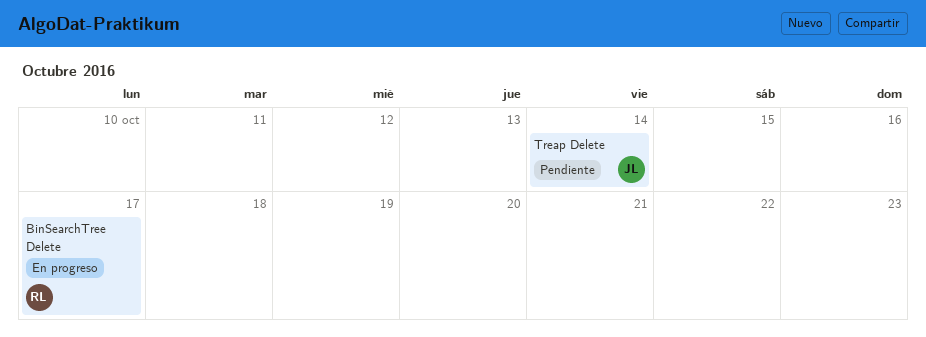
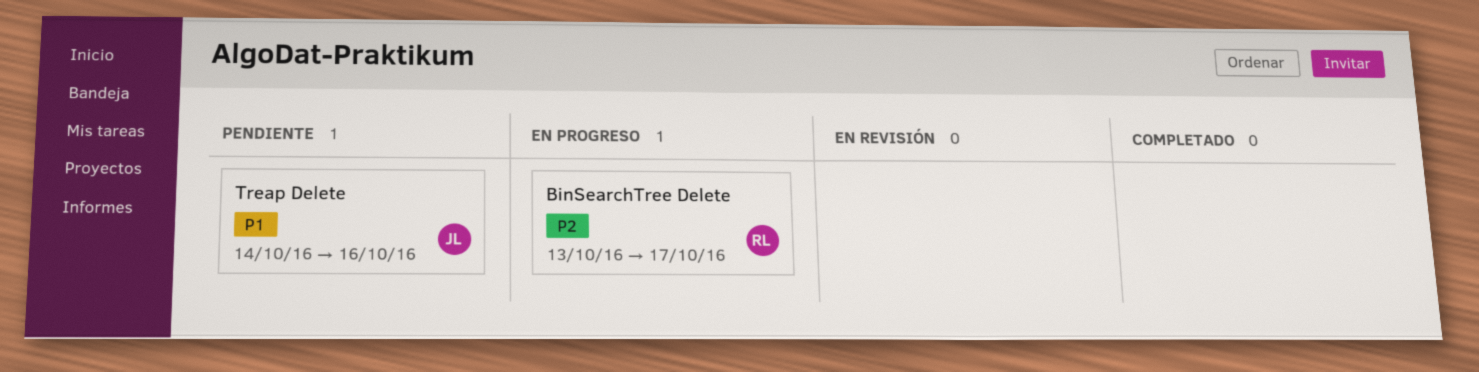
Treap Delete, due: Oct 14 -> Oct 16

